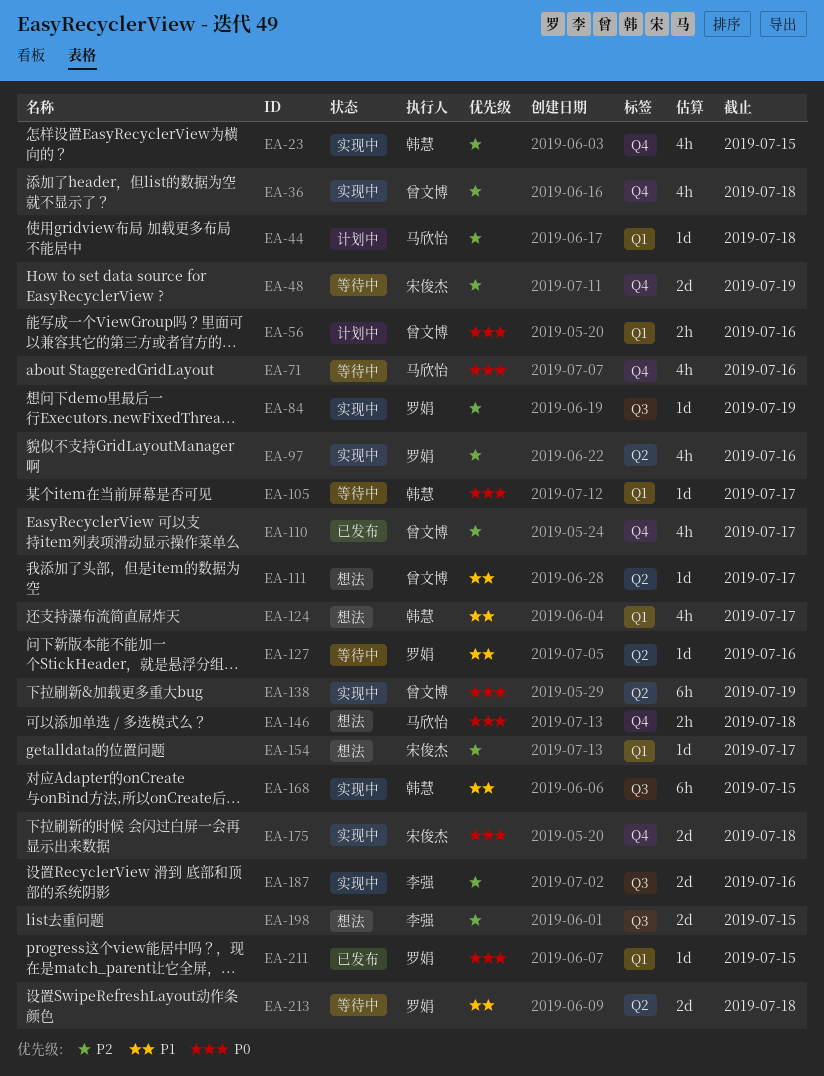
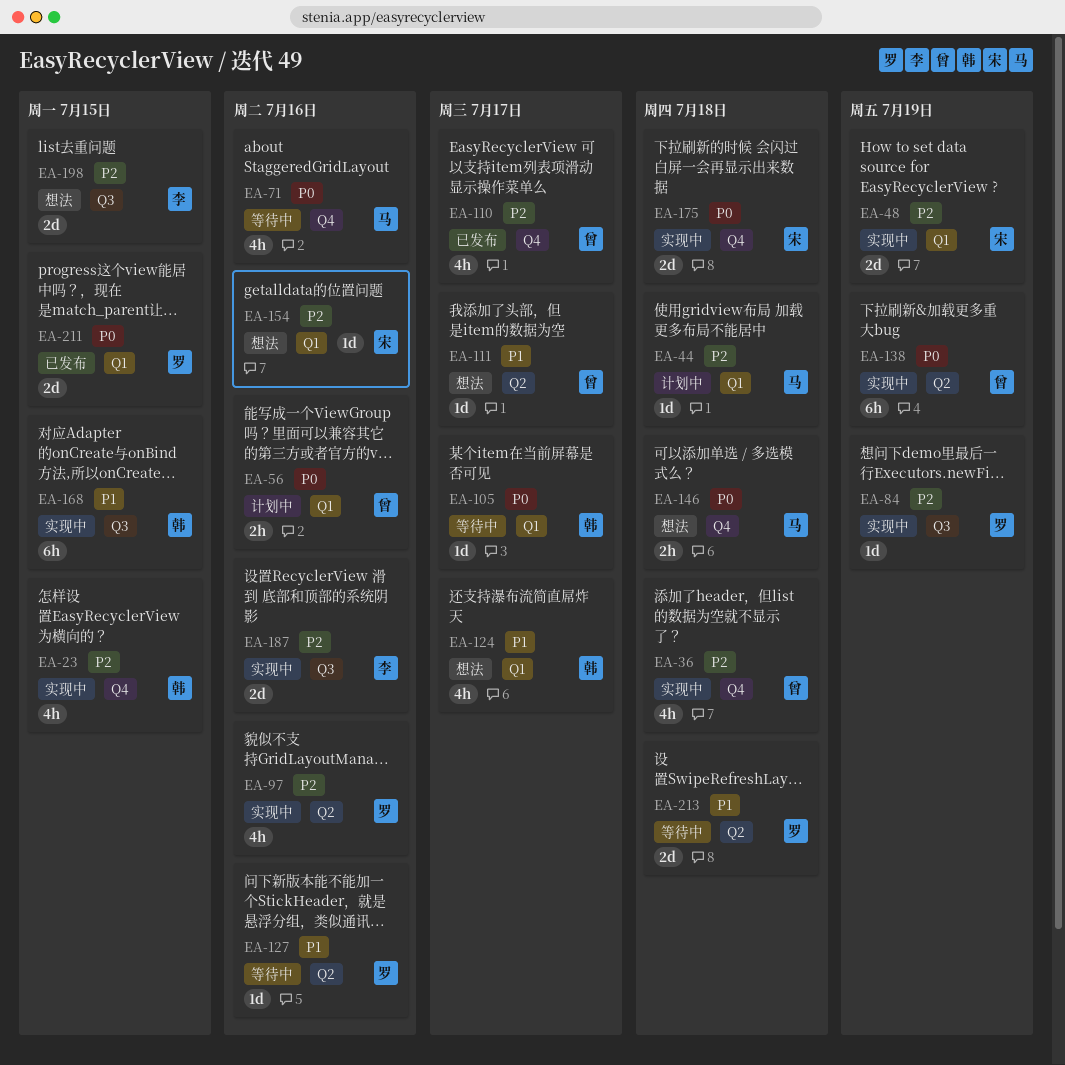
EA-48, status: 等待中 -> 实现中
EA-48, label: Q4 -> Q1
EA-154, due: Jul 17 -> Jul 16
EA-211, estimate: 1d -> 2d

